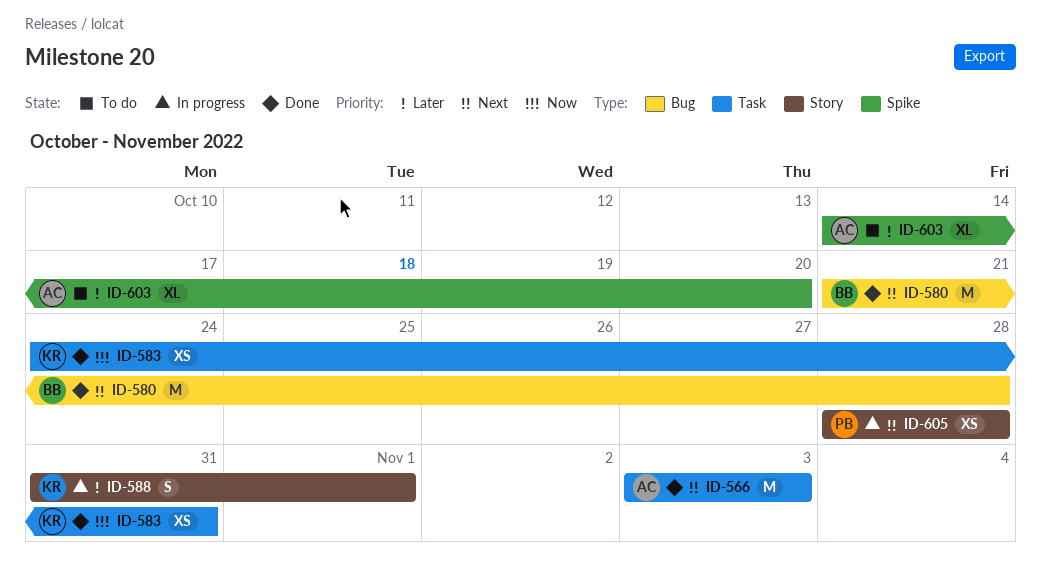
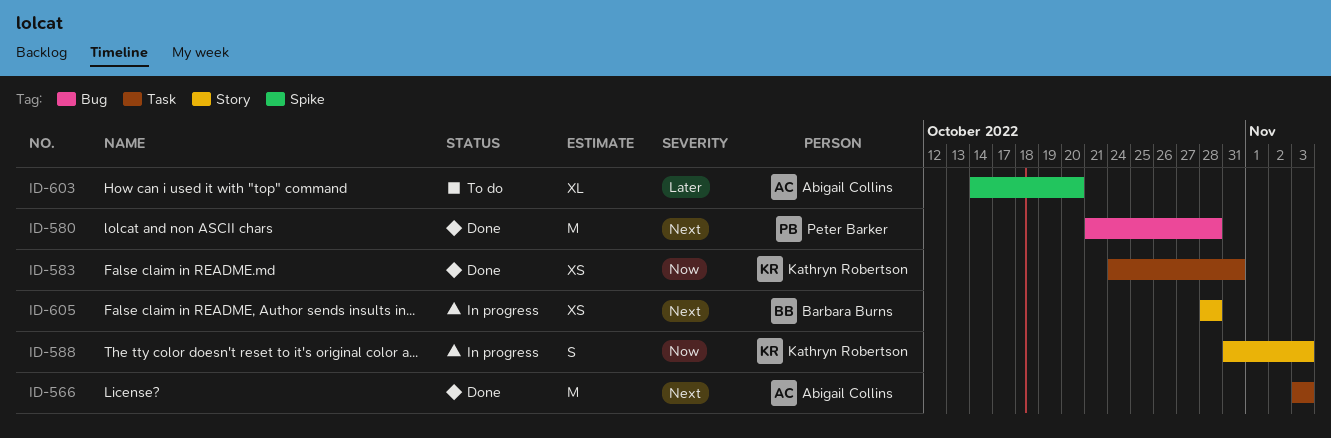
ID-580, owner: Barbara Burns -> Peter Barker
ID-588, priority: Later -> Now
ID-588, due: Nov 1 -> Nov 3
ID-605, owner: Peter Barker -> Barbara Burns

